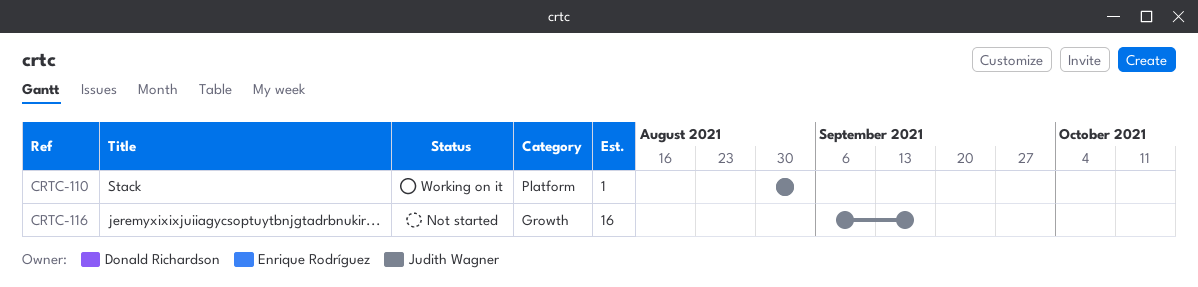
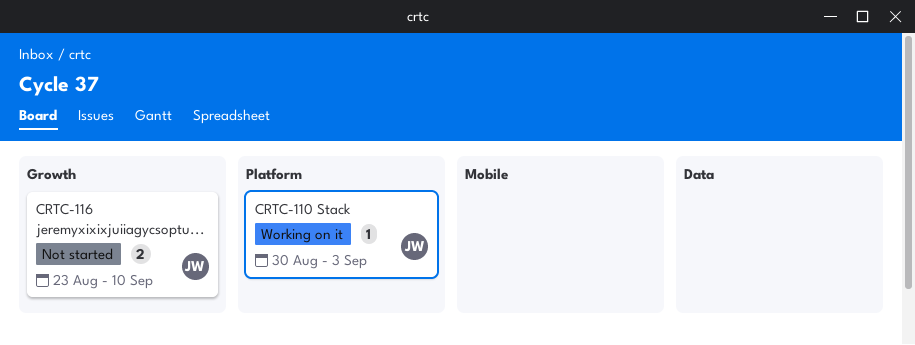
CRTC-116, estimate: 16 -> 2
CRTC-116, start: Sep 6 -> Aug 23
CRTC-116, due: Sep 17 -> Sep 10

